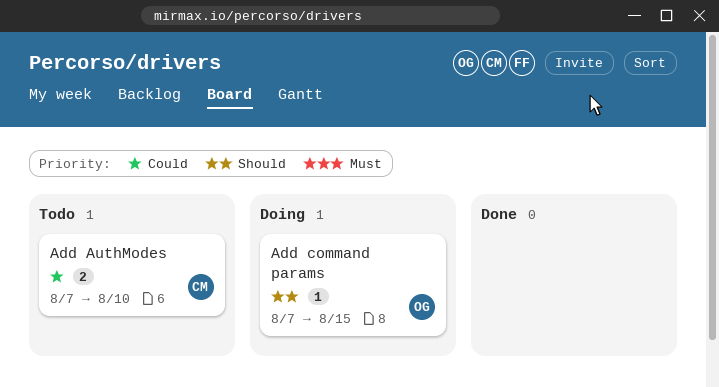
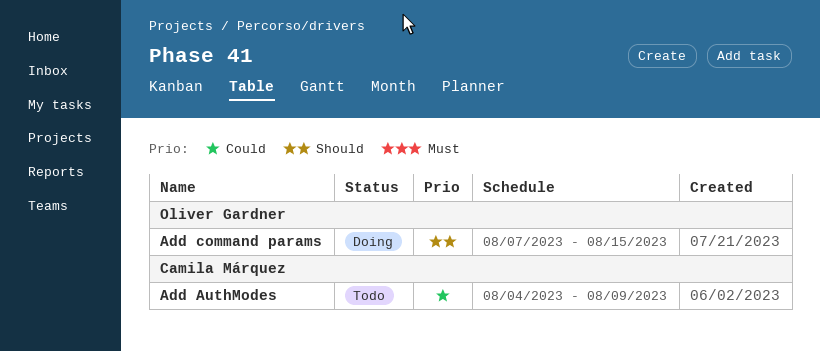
Add AuthModes, start: Aug 7 -> Aug 4
Add AuthModes, due: Aug 10 -> Aug 9

